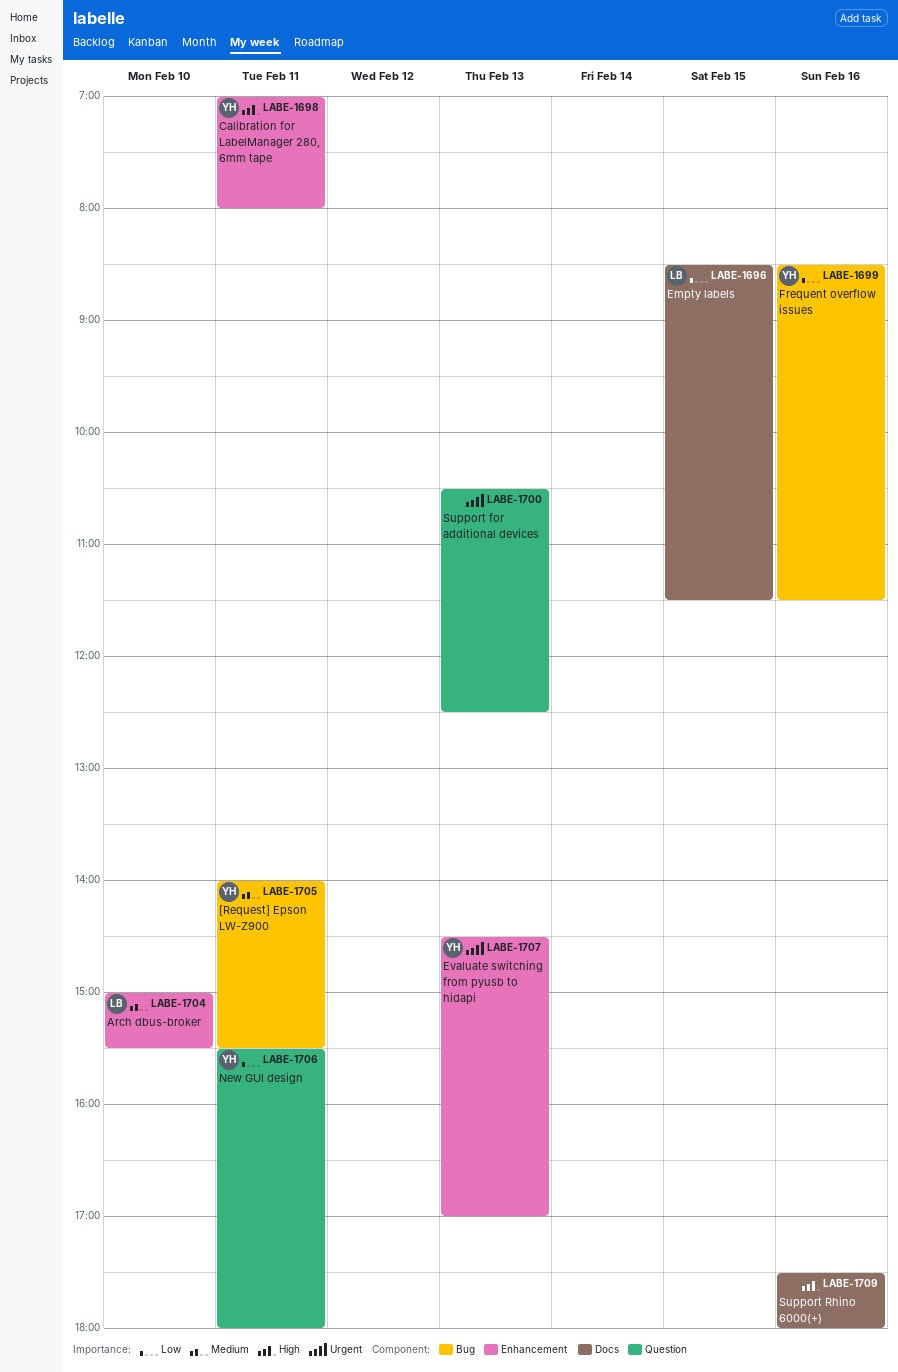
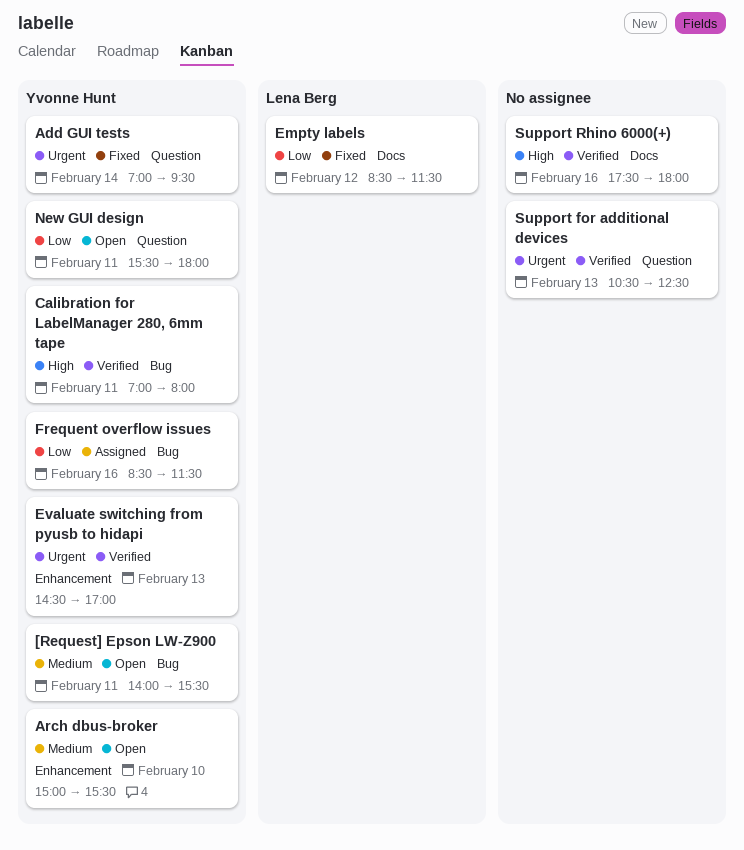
Add GUI tests: none -> present
Arch dbus-broker, owner: Lena Berg -> Yvonne Hunt
Calibration for LabelManager 280, 6mm tape, label: Enhancement -> Bug
Empty labels, day: Feb 15 -> Feb 12

